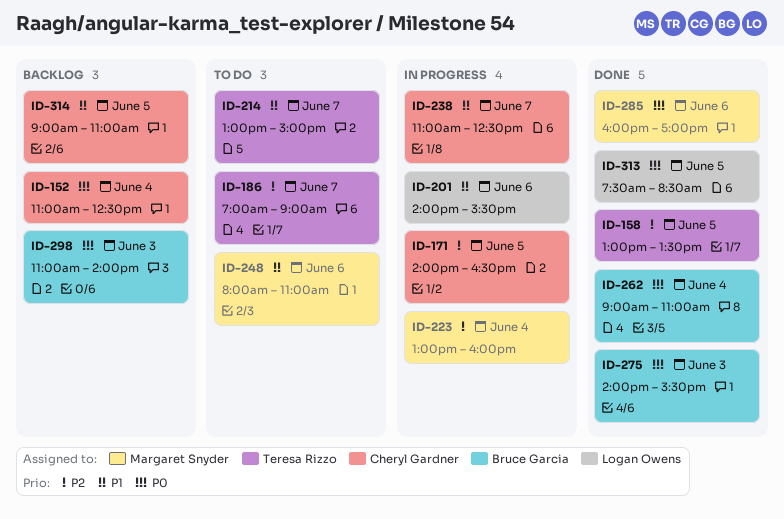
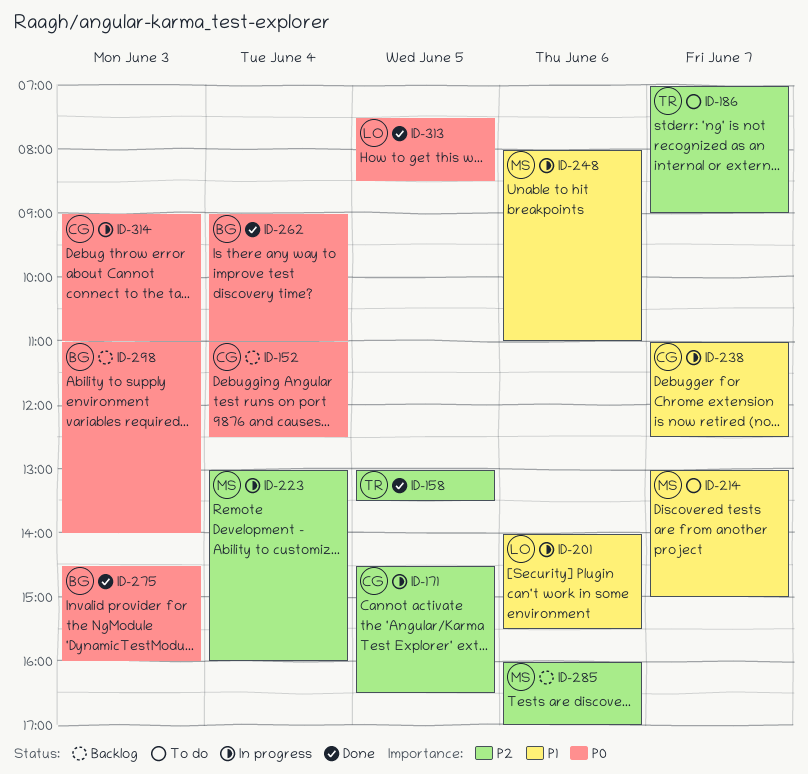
ID-171, begins: 14:00 -> 14:30
ID-214, owner: Teresa Rizzo -> Margaret Snyder
ID-248, status: To do -> In progress
ID-275, begins: 14:00 -> 14:30
ID-275, ends: 15:30 -> 16:00
ID-285, status: Done -> Backlog
ID-285, priority: P0 -> P2
ID-314, status: Backlog -> In progress
ID-314, priority: P1 -> P0
ID-314, day: Jun 5 -> Jun 3

